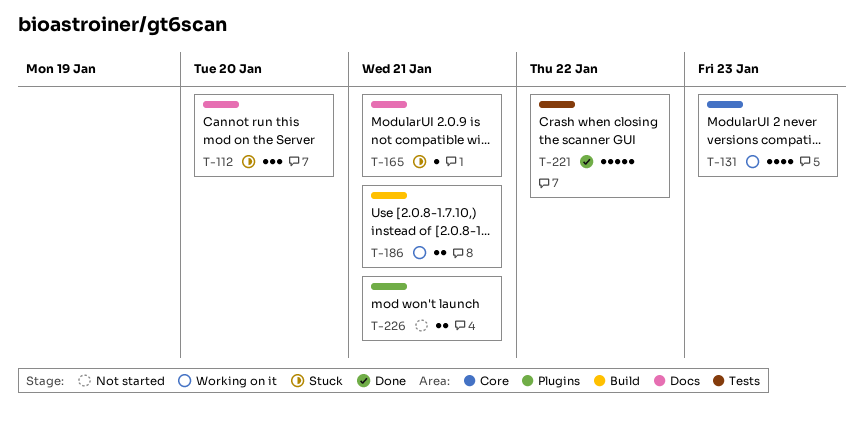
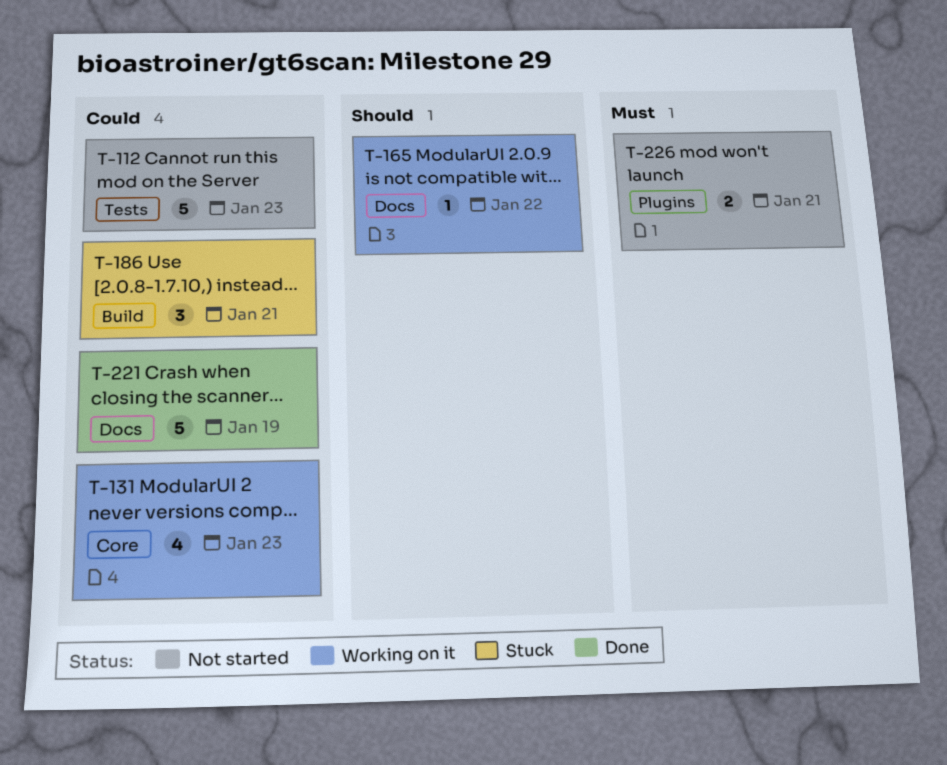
T-112, status: Stuck -> Not started
T-112, label: Docs -> Tests
T-112, estimate: 3 -> 5
T-112, due: Jan 20 -> Jan 23
T-165, status: Stuck -> Working on it
T-165, due: Jan 21 -> Jan 22
T-186, status: Working on it -> Stuck
T-186, estimate: 2 -> 3
T-221, label: Tests -> Docs
T-221, due: Jan 22 -> Jan 19

